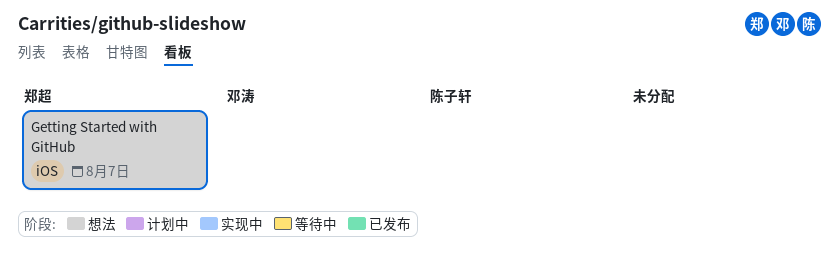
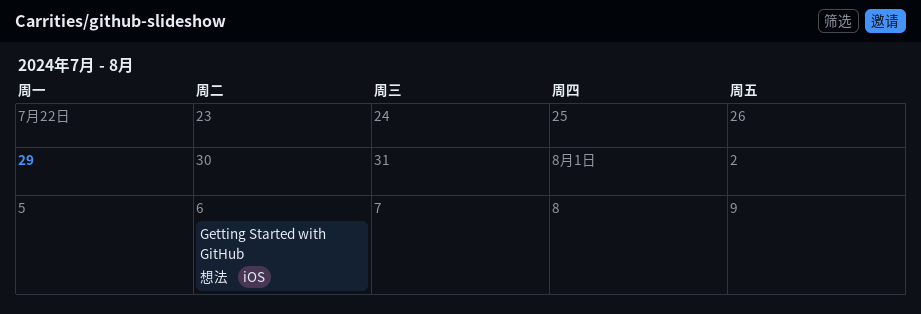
Getting Started with GitHub, due: Aug 7 -> Aug 6

